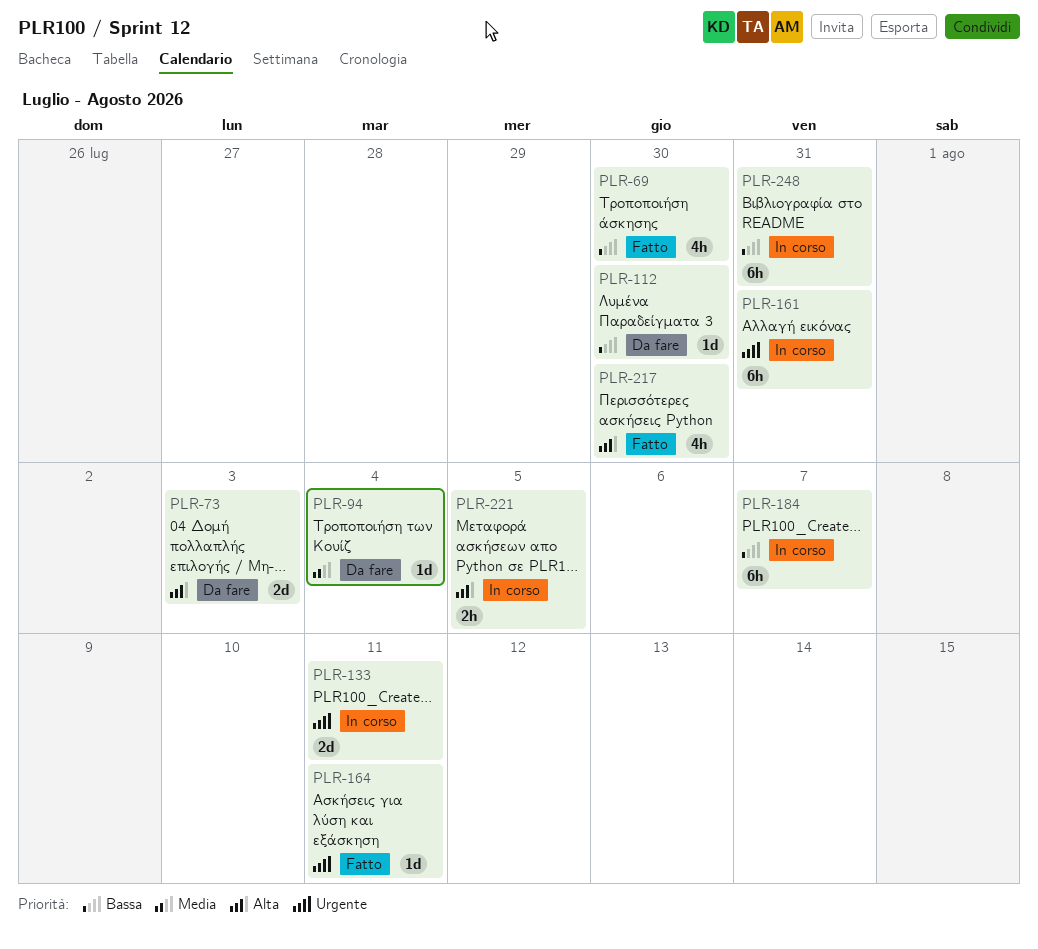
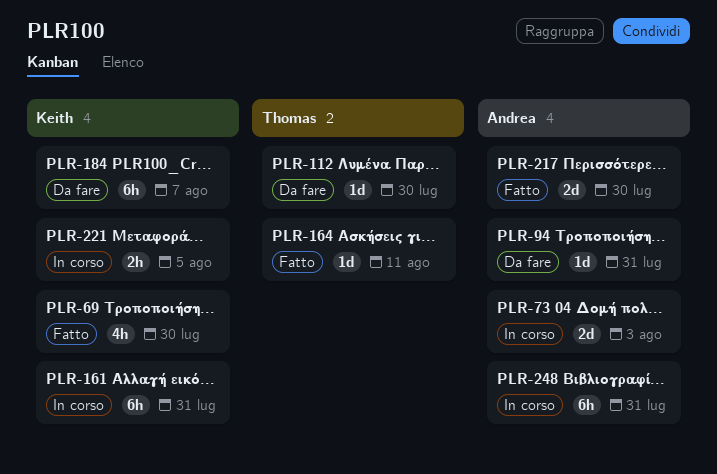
PLR-73, status: Da fare -> In corso
PLR-94, due: Aug 4 -> Jul 31
PLR-133: present -> none
PLR-184, status: In corso -> Da fare
PLR-217, estimate: 4h -> 2d

